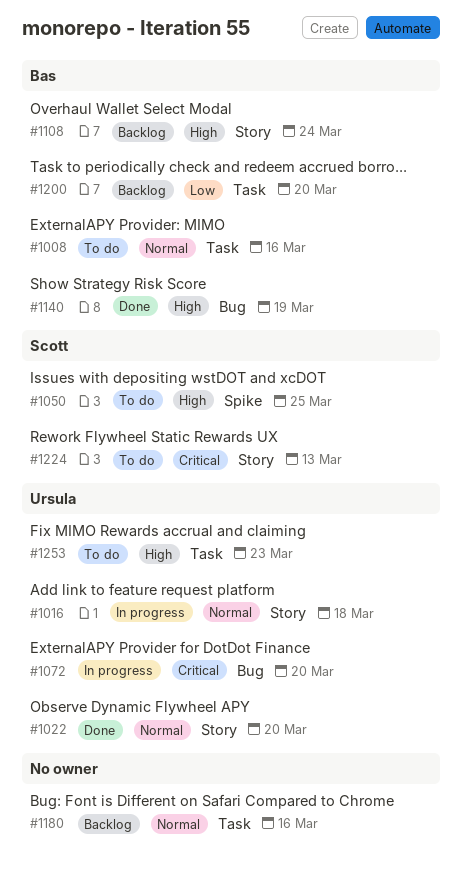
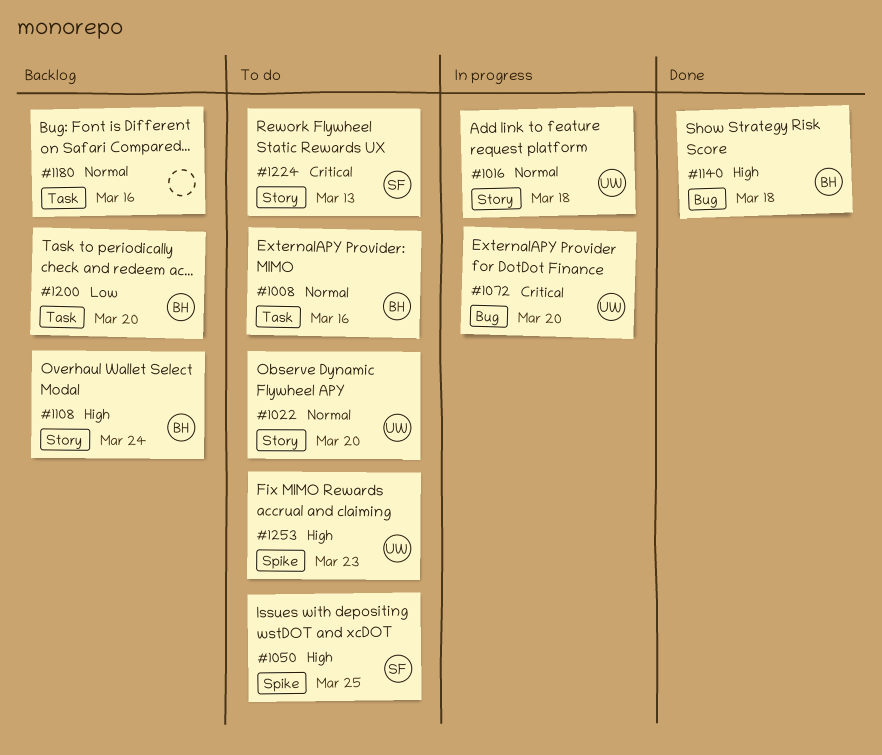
#1022, status: Done -> To do
#1140, due: Mar 19 -> Mar 18
#1253, label: Task -> Spike

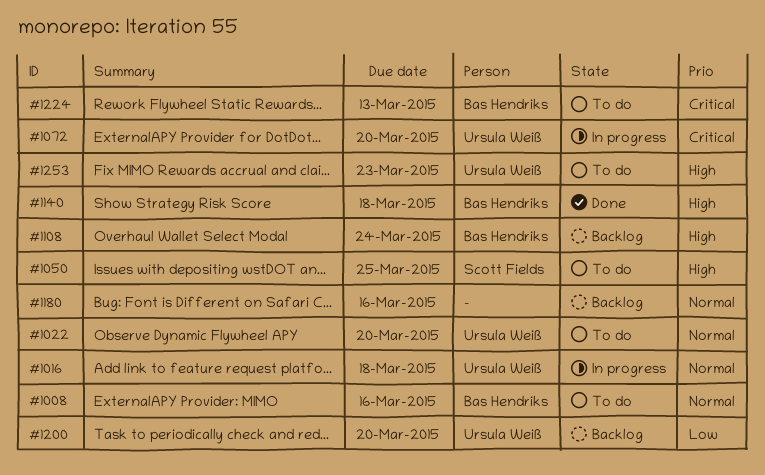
#1200, owner: Bas Hendriks -> Ursula Weiß
#1224, owner: Scott Fields -> Bas Hendriks

